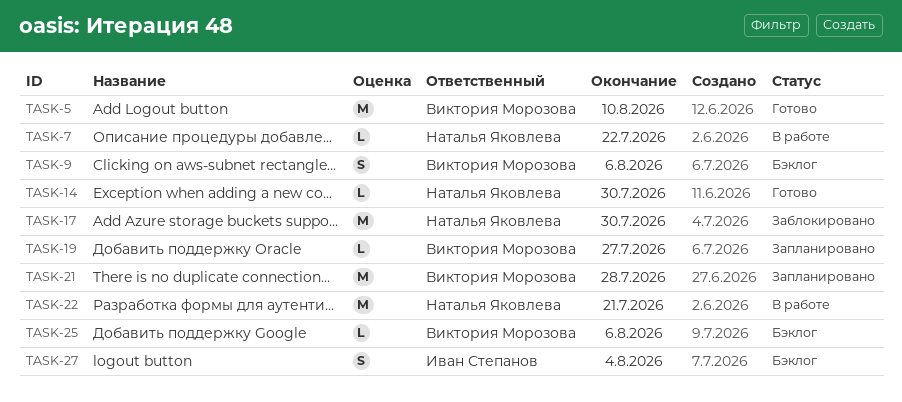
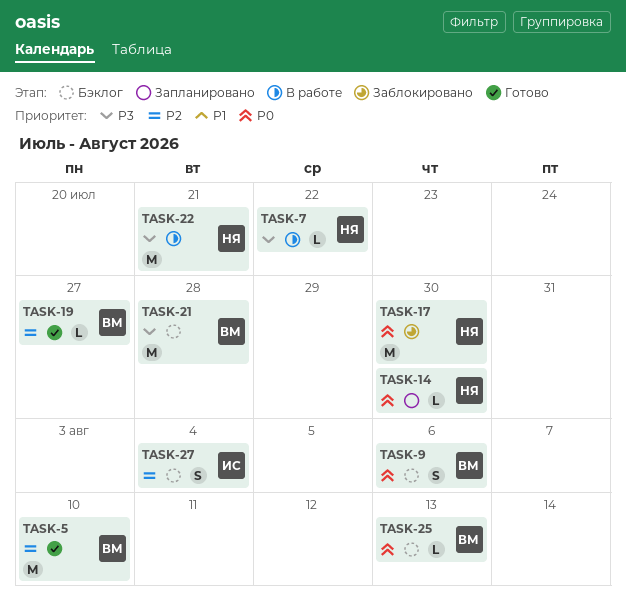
TASK-14, status: Готово -> Запланировано
TASK-19, status: Запланировано -> Готово
TASK-21, status: Запланировано -> Бэклог
TASK-25, due: Aug 6 -> Aug 13

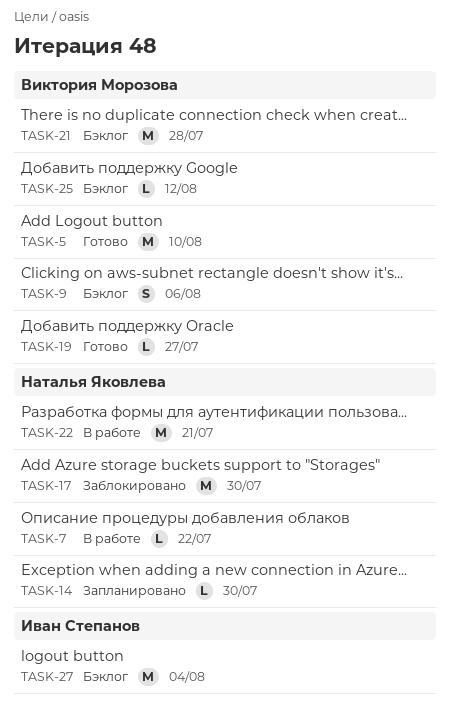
TASK-25, due: Aug 13 -> Aug 12
TASK-27, estimate: S -> M

